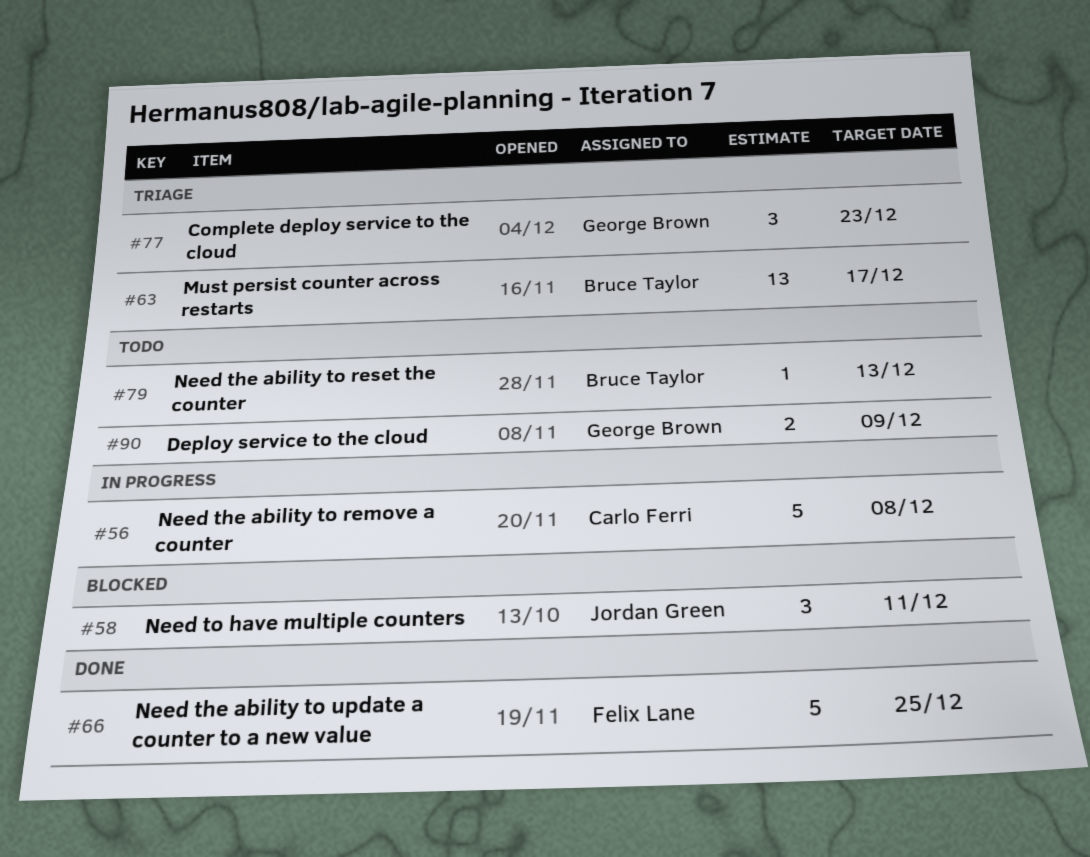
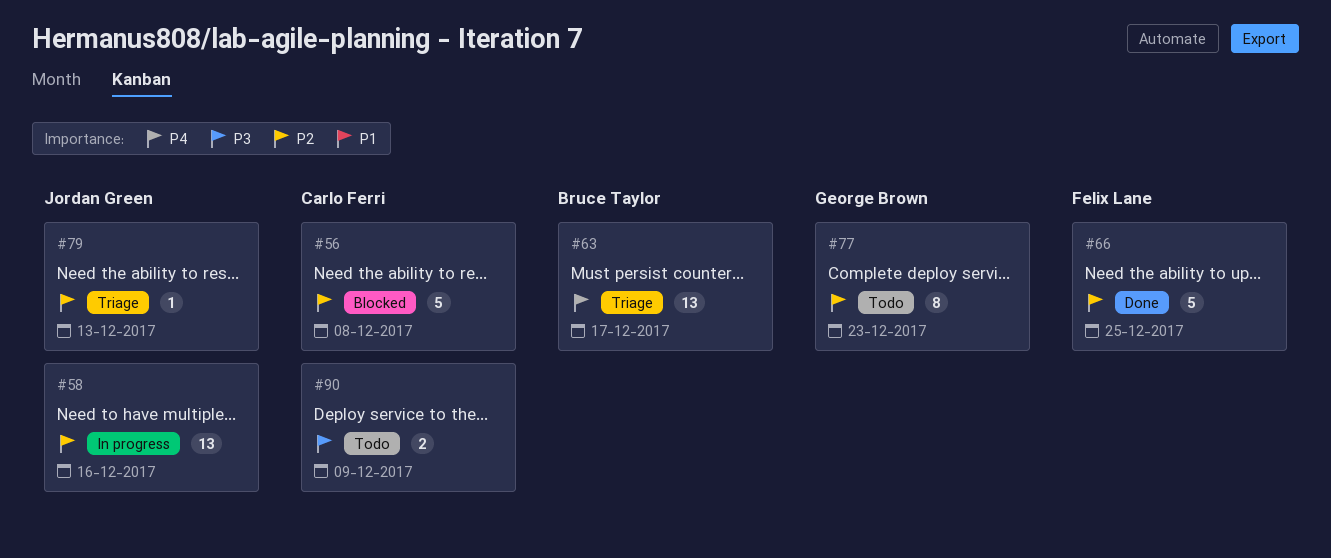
#56, status: In progress -> Blocked
#58, status: Blocked -> In progress
#58, estimate: 3 -> 13
#58, due: Dec 11 -> Dec 16
#77, status: Triage -> Todo
#77, estimate: 3 -> 8
#79, status: Todo -> Triage
#79, owner: Bruce Taylor -> Jordan Green
#90, owner: George Brown -> Carlo Ferri

